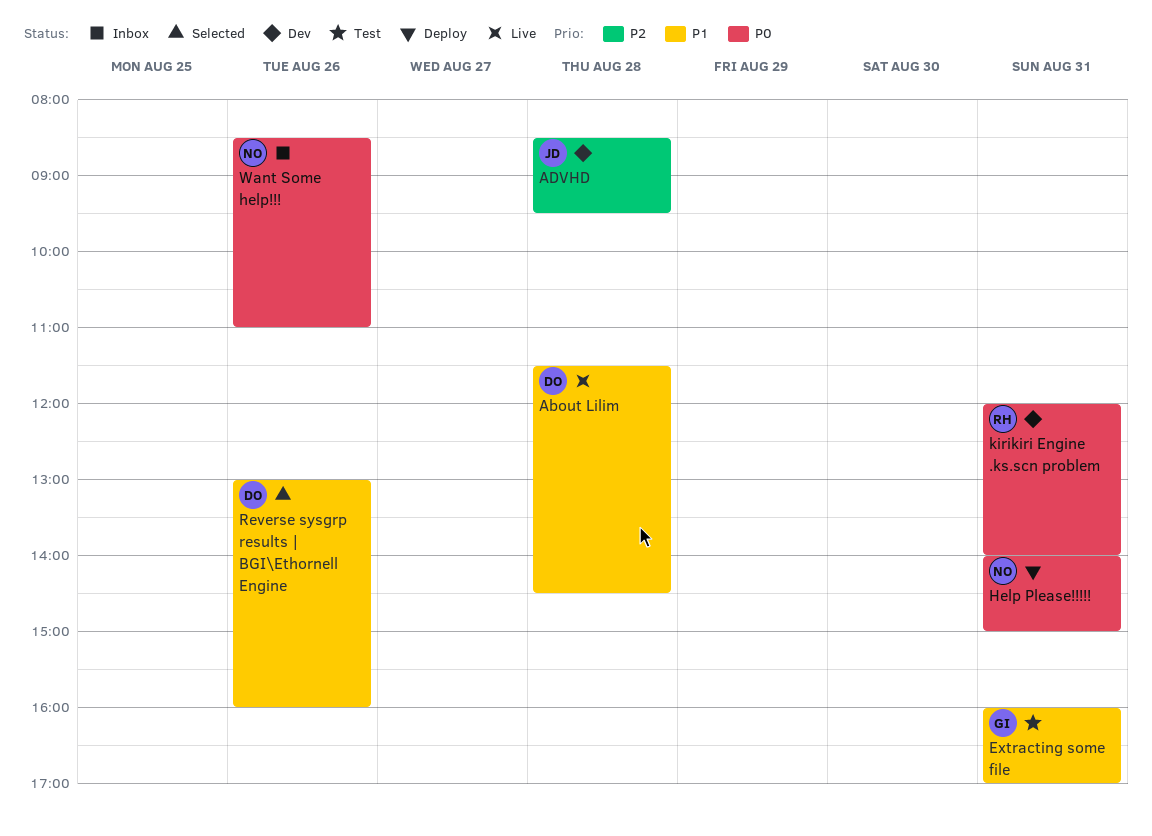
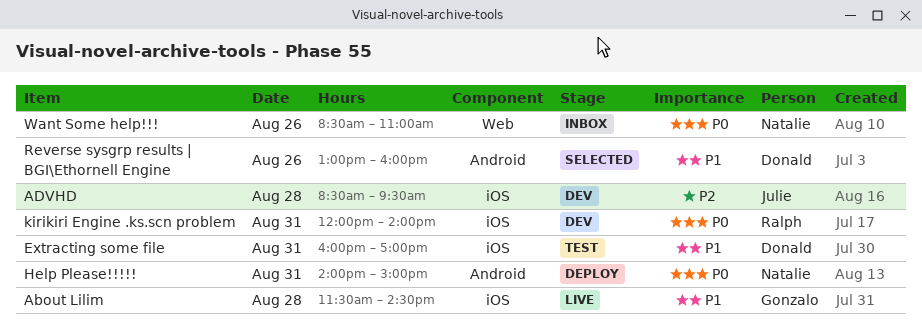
About Lilim, owner: Donald -> Gonzalo
Extracting some file, owner: Gonzalo -> Donald

